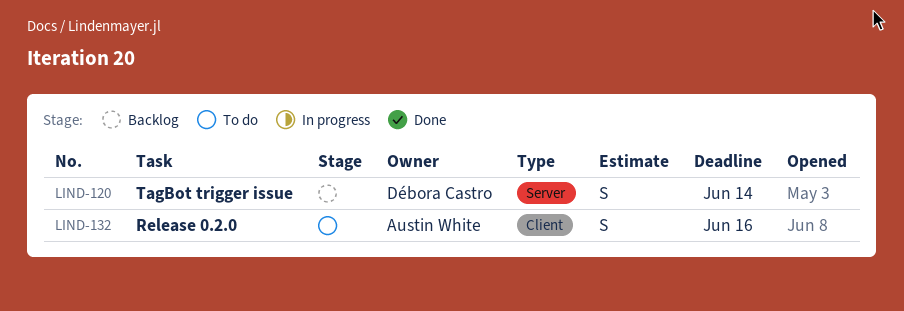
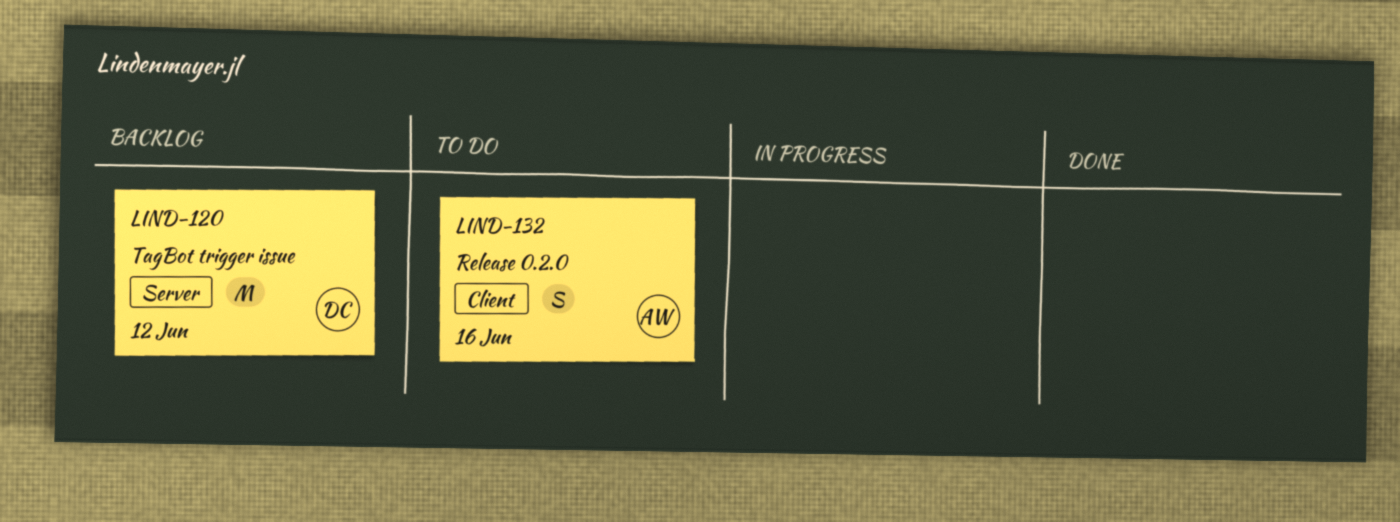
LIND-120, estimate: S -> M
LIND-120, due: Jun 14 -> Jun 12

